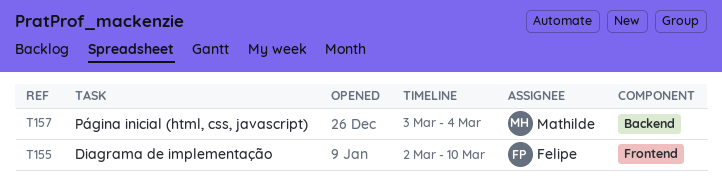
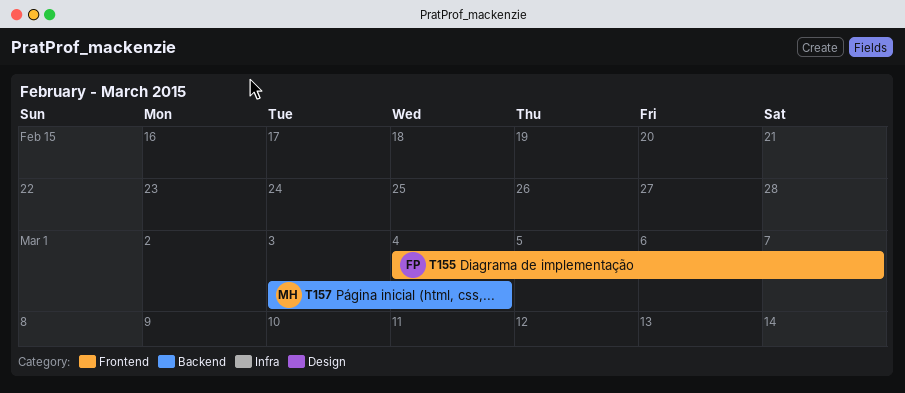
T155, start: Mar 2 -> Mar 4
T155, due: Mar 10 -> Mar 7

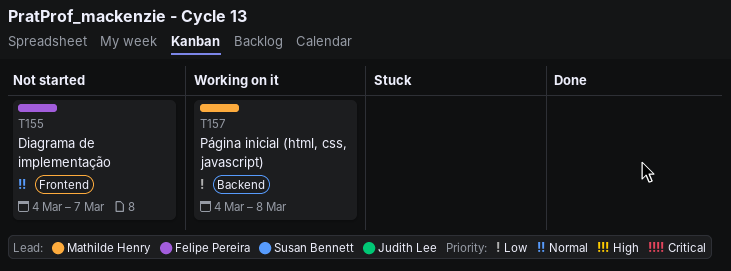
T157, start: Mar 3 -> Mar 4
T157, due: Mar 4 -> Mar 8

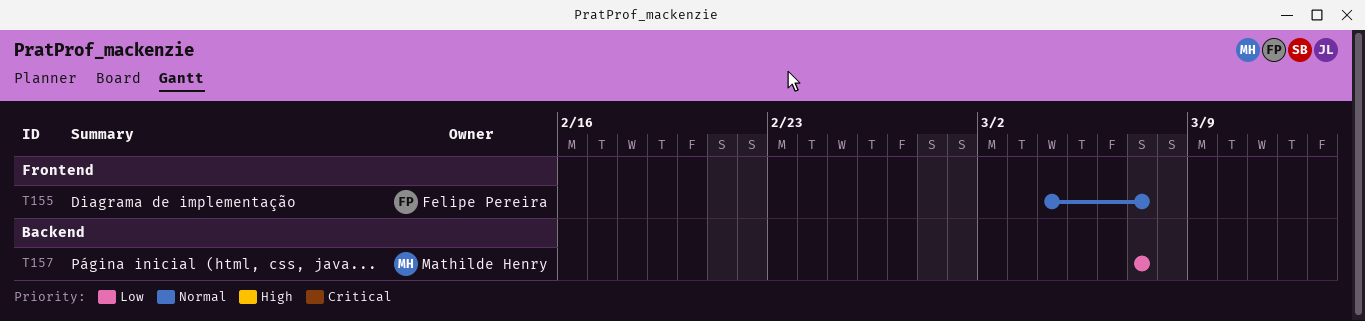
T157, start: Mar 4 -> Mar 7
T157, due: Mar 8 -> Mar 7

